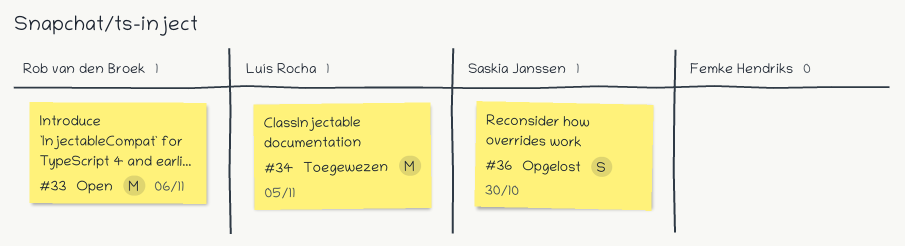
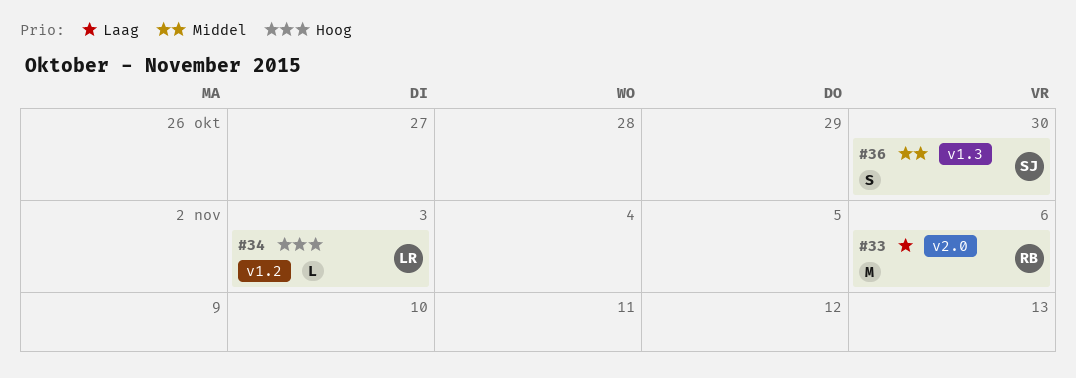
#34, estimate: M -> L
#34, due: Nov 5 -> Nov 3

